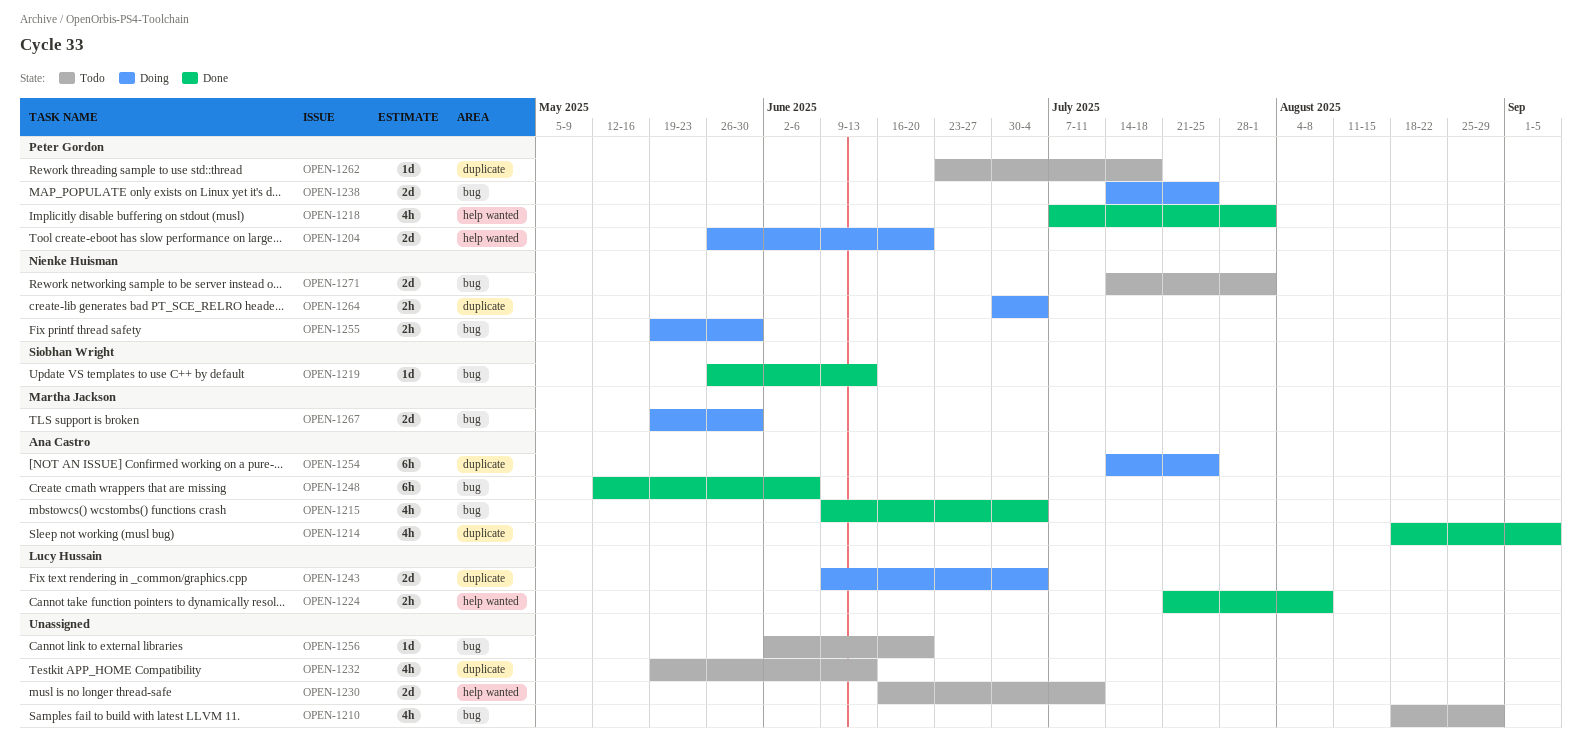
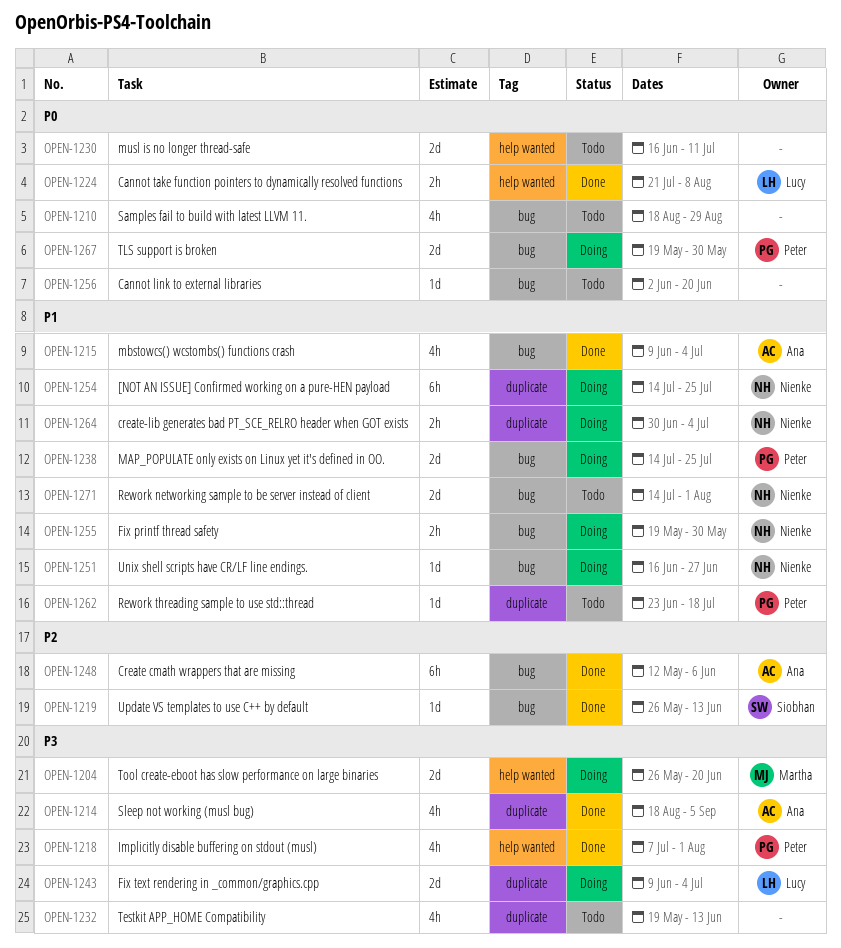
OPEN-1204, owner: Peter Gordon -> Martha Jackson
OPEN-1251: none -> present
OPEN-1254, owner: Ana Castro -> Nienke Huisman
OPEN-1267, owner: Martha Jackson -> Peter Gordon

